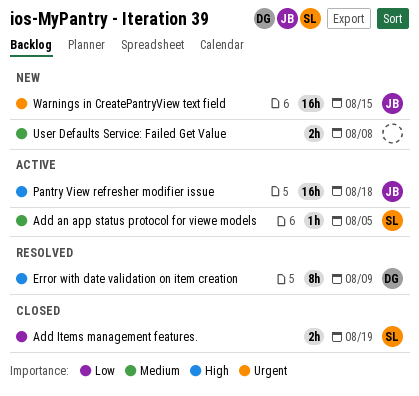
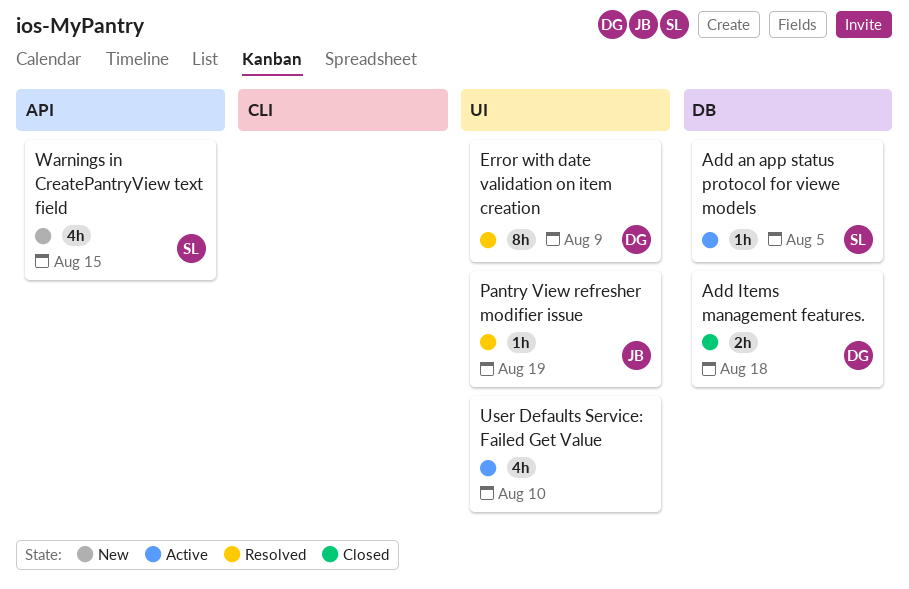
Add Items management features., owner: SL -> DG
Add Items management features., due: Aug 19 -> Aug 18
Pantry View refresher modifier issue, status: Active -> Resolved
Pantry View refresher modifier issue, estimate: 16h -> 1h
Pantry View refresher modifier issue, due: Aug 18 -> Aug 19
User Defaults Service: Failed Get Value, status: New -> Active
User Defaults Service: Failed Get Value, estimate: 2h -> 4h
User Defaults Service: Failed Get Value, due: Aug 8 -> Aug 10
Warnings in CreatePantryView text field, owner: JB -> SL
Warnings in CreatePantryView text field, estimate: 16h -> 4h

